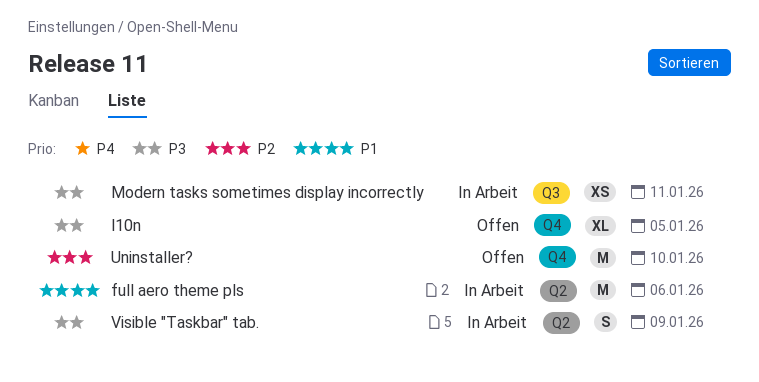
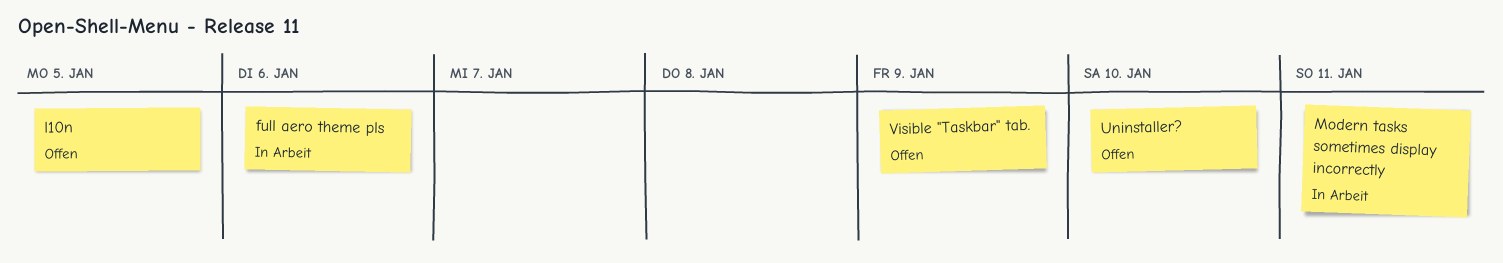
Visible "Taskbar" tab., status: In Arbeit -> Offen

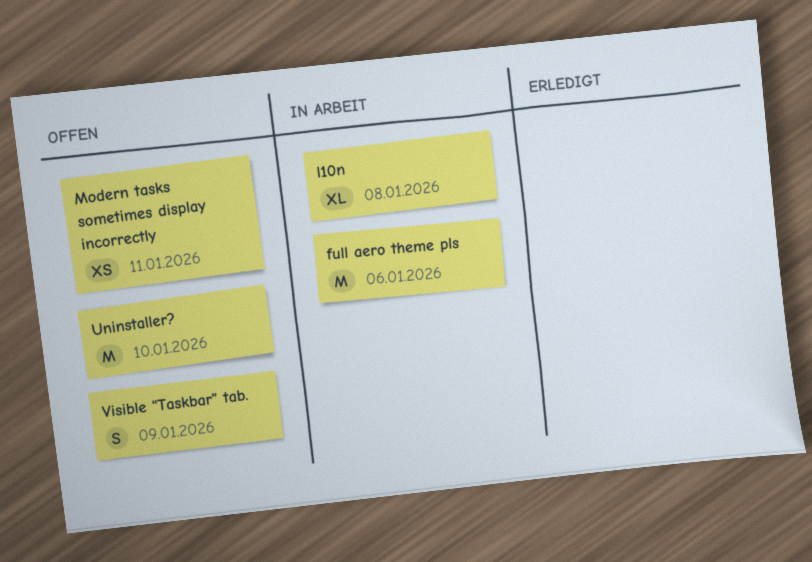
l10n, status: Offen -> In Arbeit
l10n, due: Jan 5 -> Jan 8
Modern tasks sometimes display incorrectly, status: In Arbeit -> Offen

